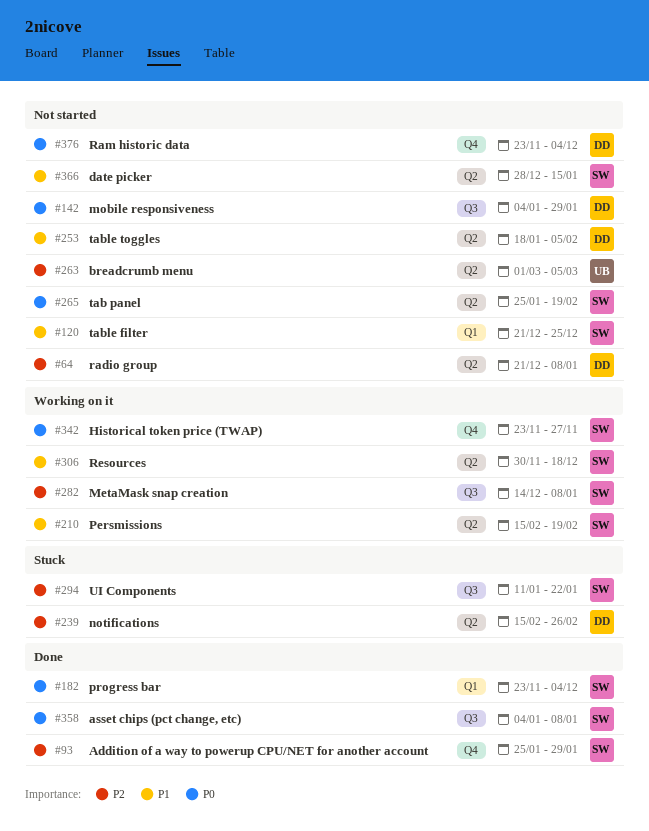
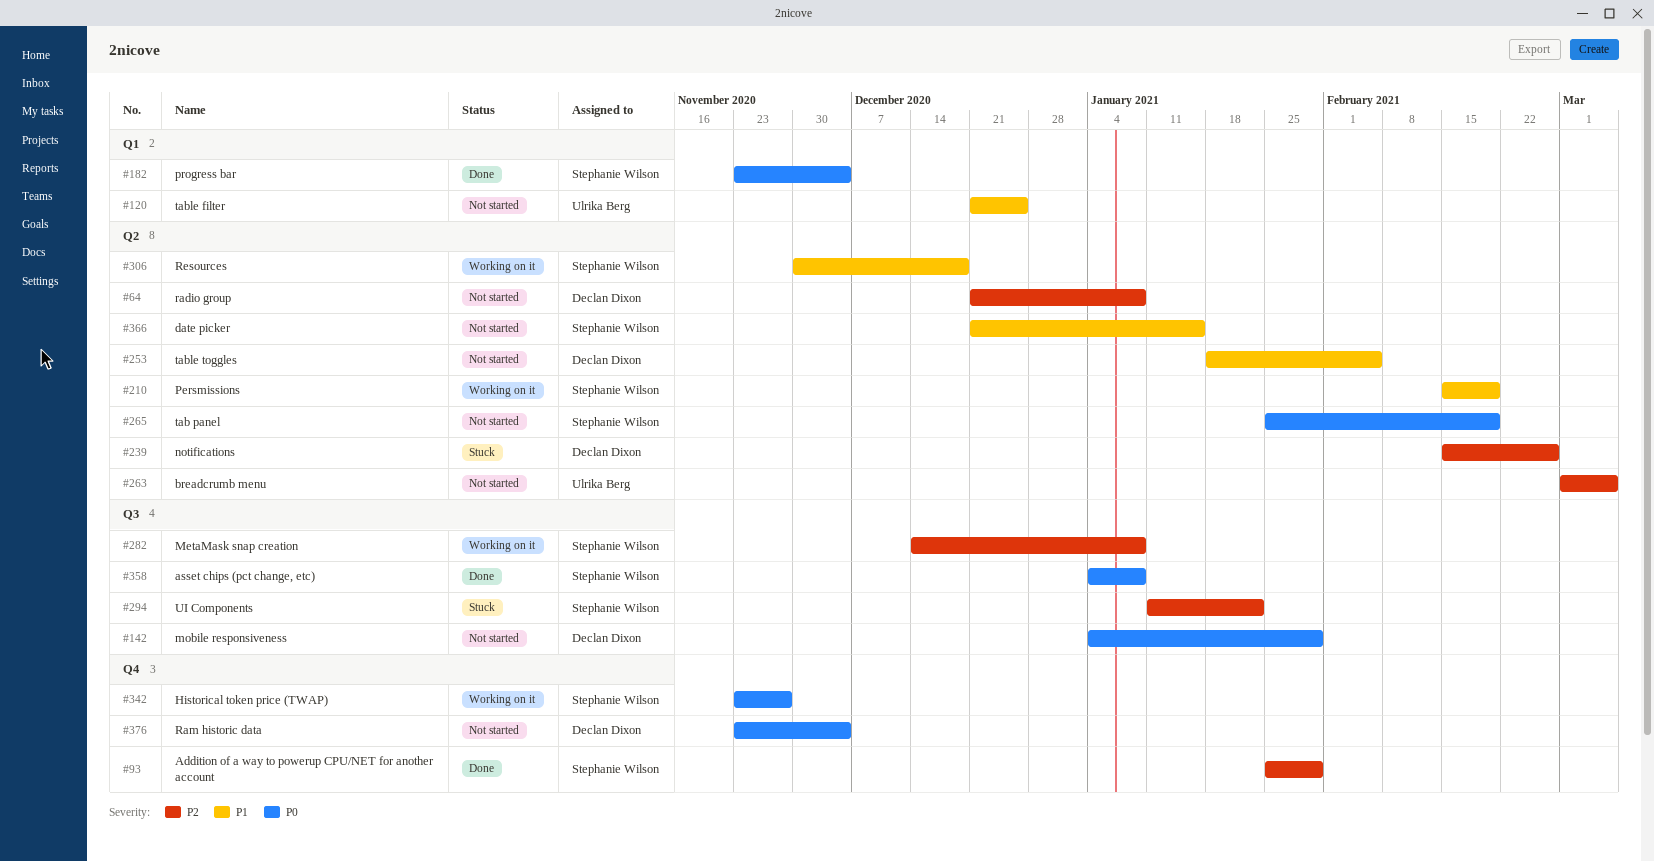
#120, owner: Stephanie Wilson -> Ulrika Berg
#366, start: Dec 28 -> Dec 21

